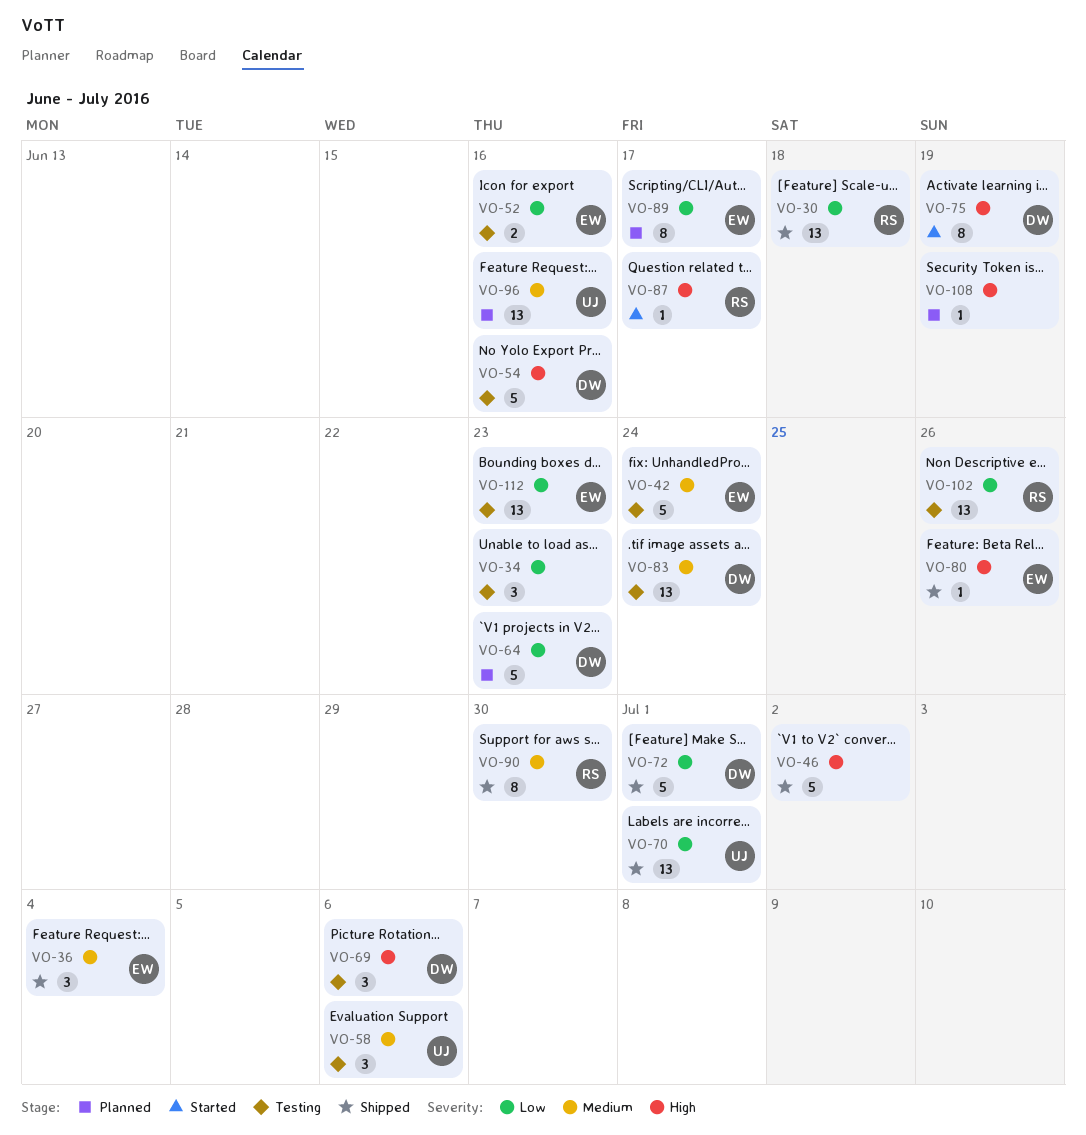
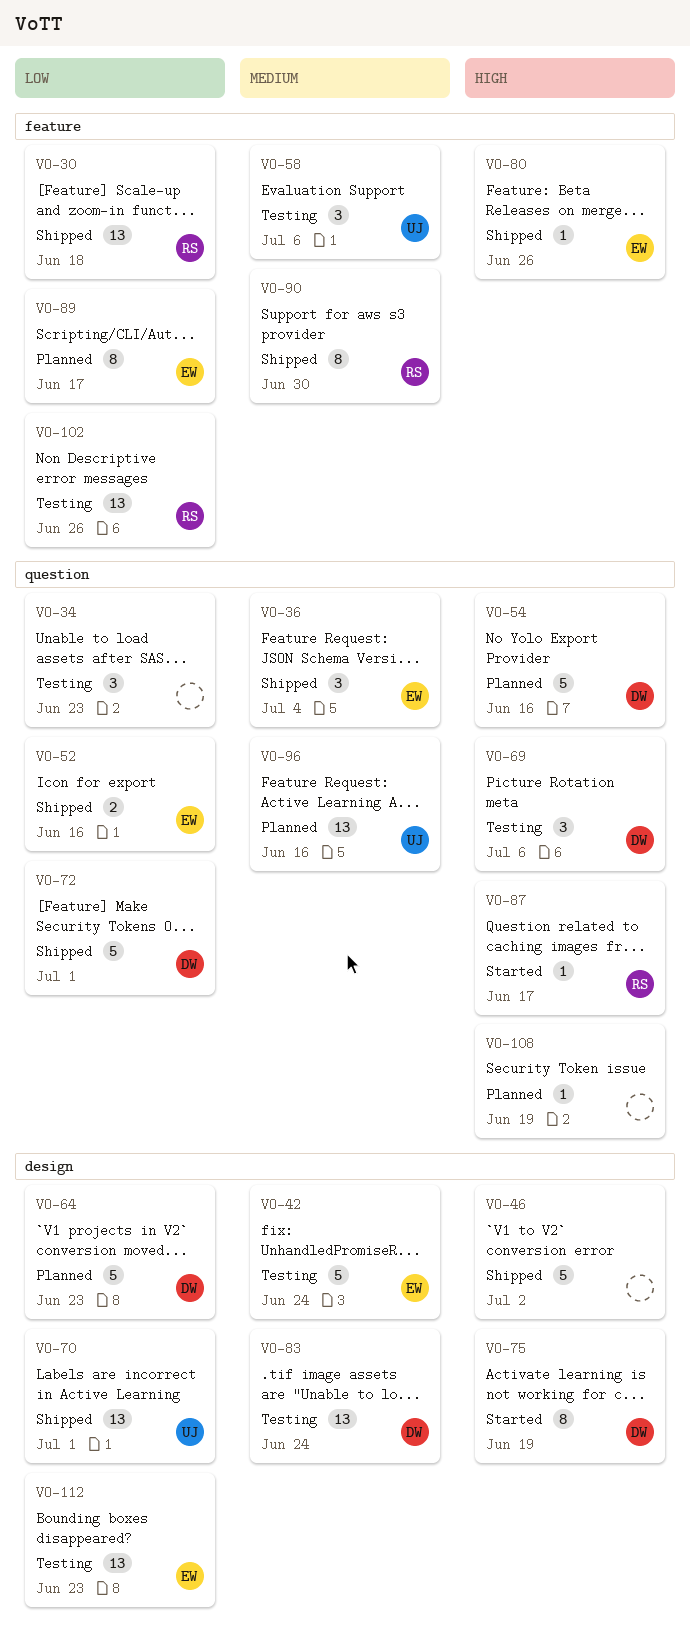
VO-52, status: Testing -> Shipped
VO-54, status: Testing -> Planned

